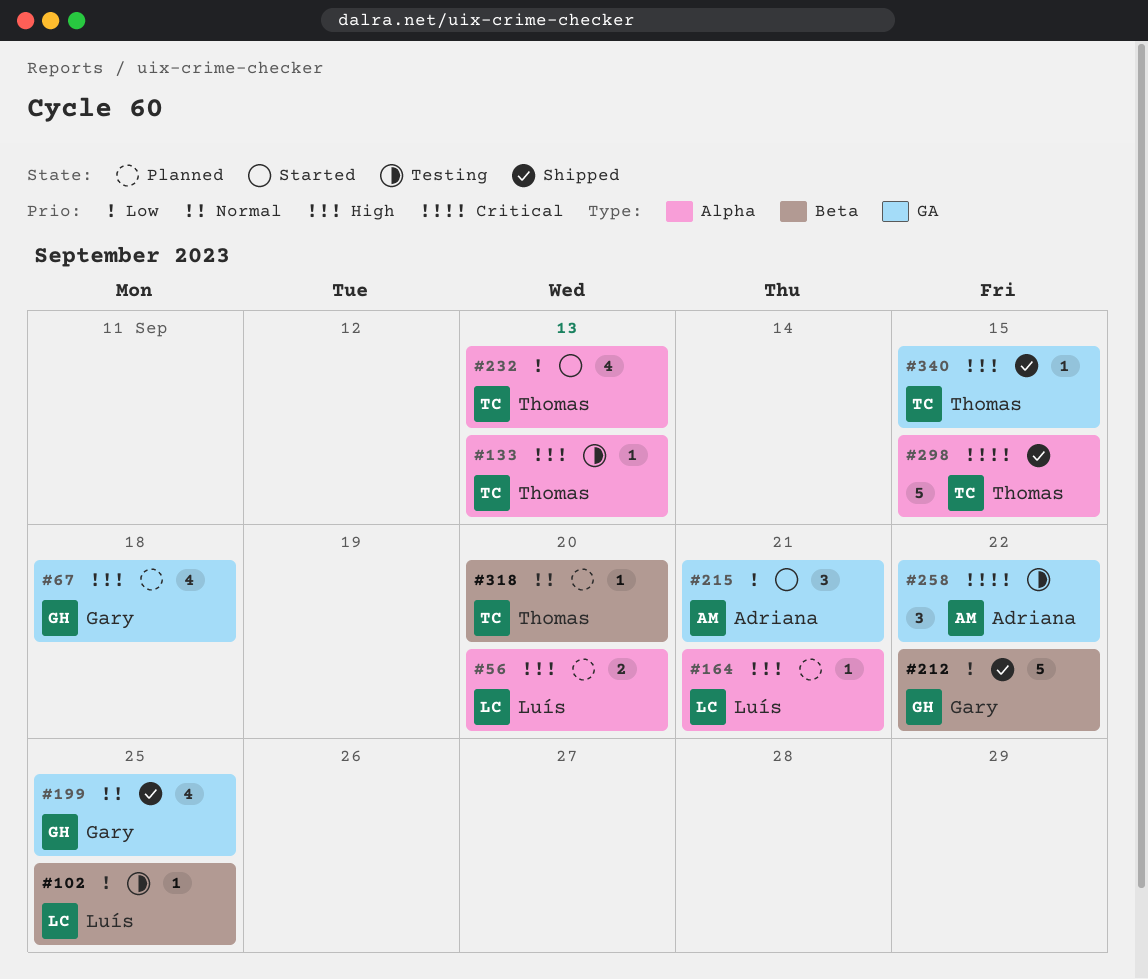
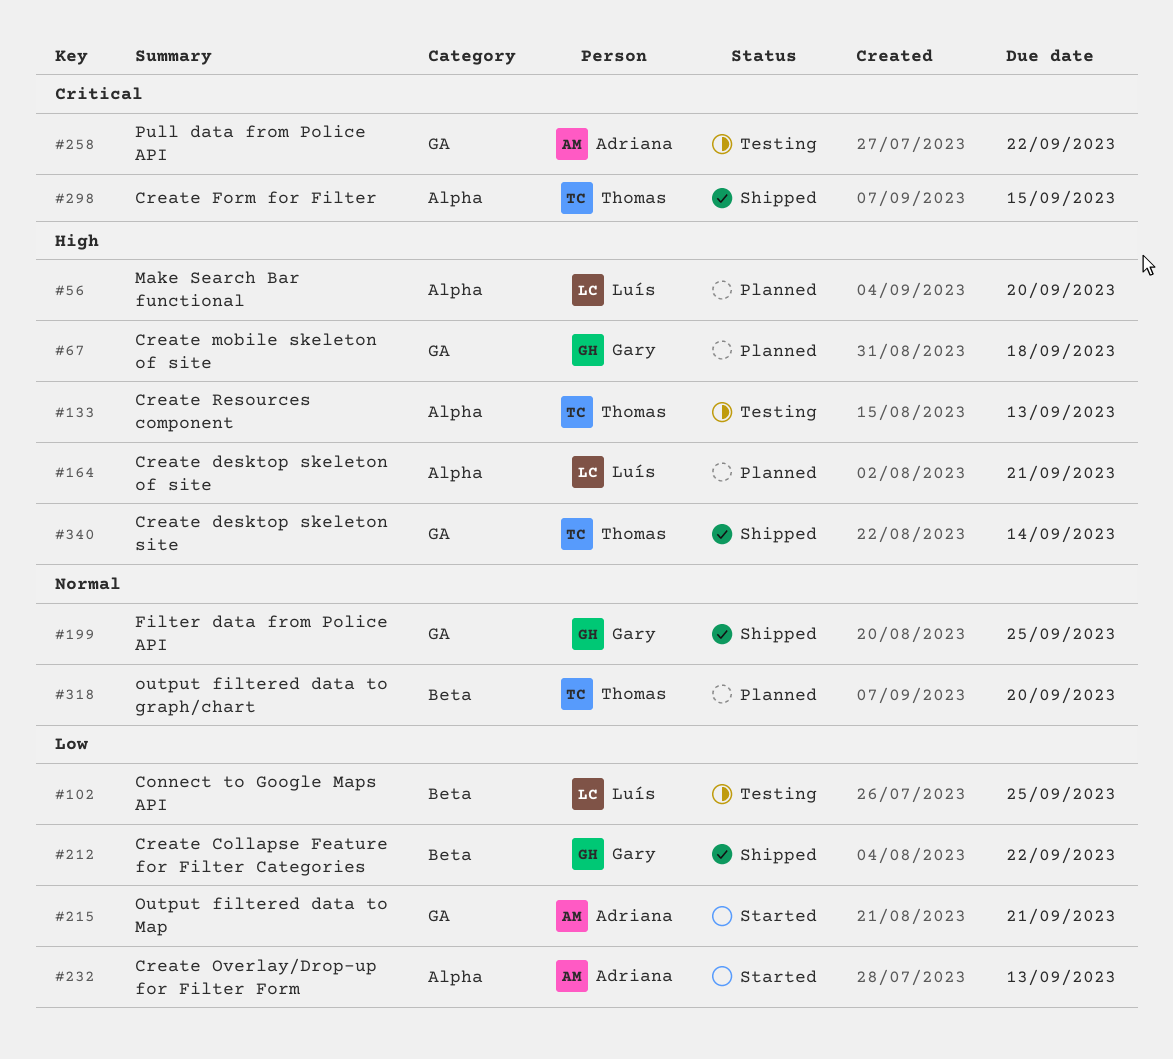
#232, owner: Thomas -> Adriana
#340, due: Sep 15 -> Sep 14

